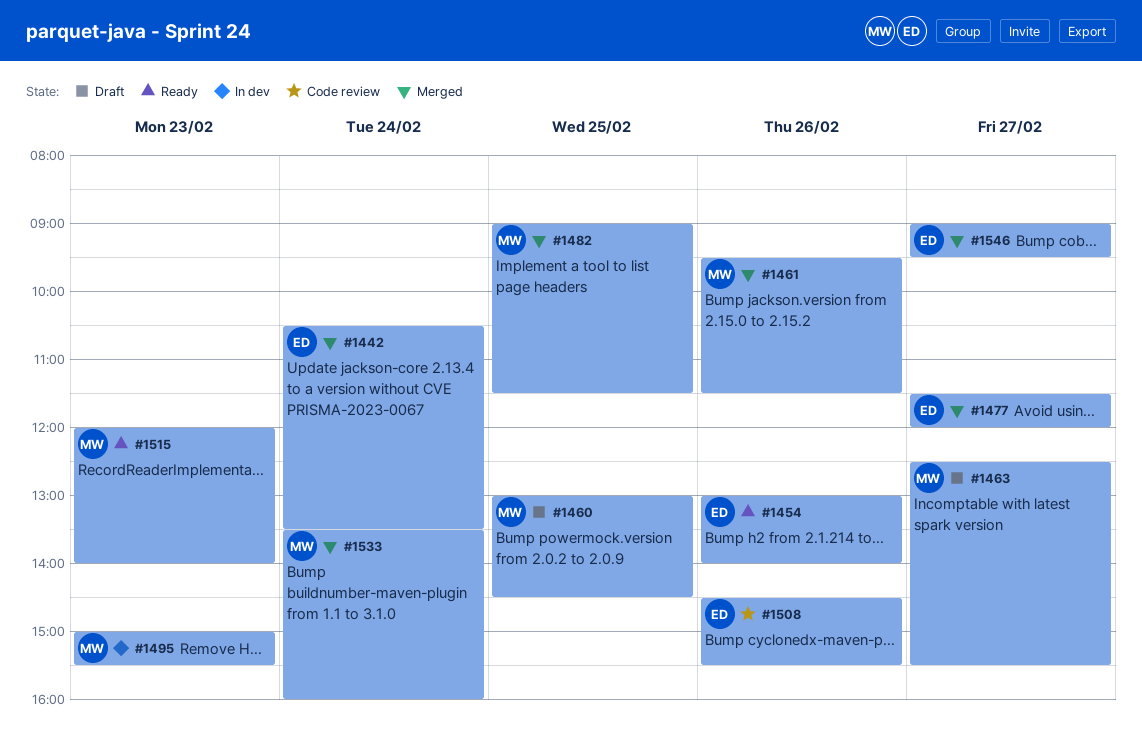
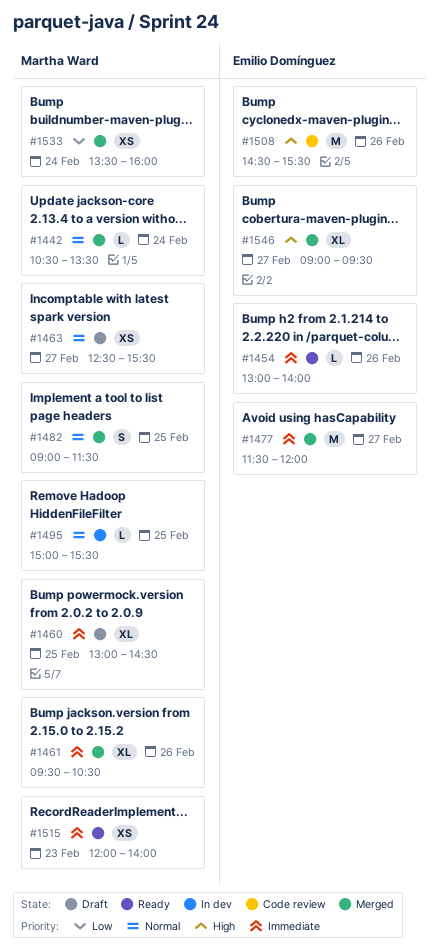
#1442, owner: Emilio Domínguez -> Martha Ward
#1461, ends: 11:30 -> 10:30
#1495, day: Feb 23 -> Feb 25

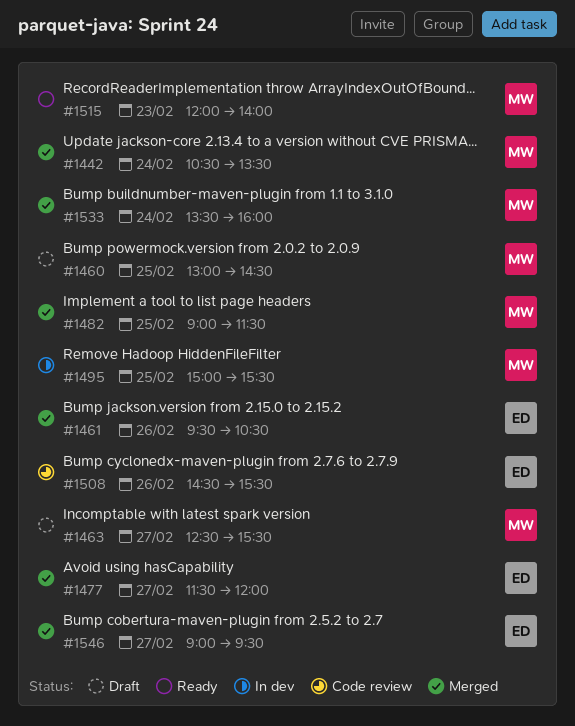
#1454: present -> none
#1461, owner: Martha Ward -> Emilio Domínguez

